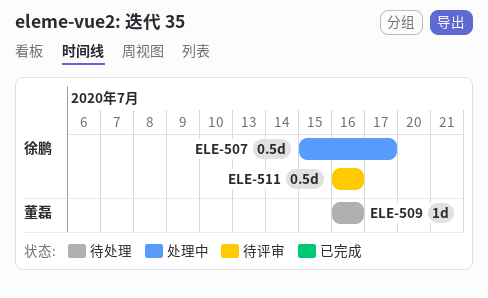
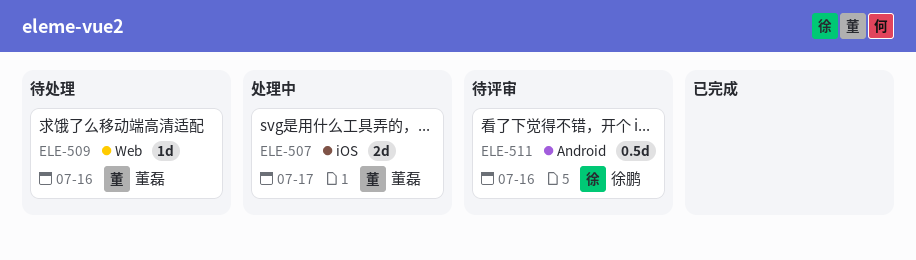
ELE-507, owner: 徐鹏 -> 董磊
ELE-507, estimate: 0.5d -> 2d

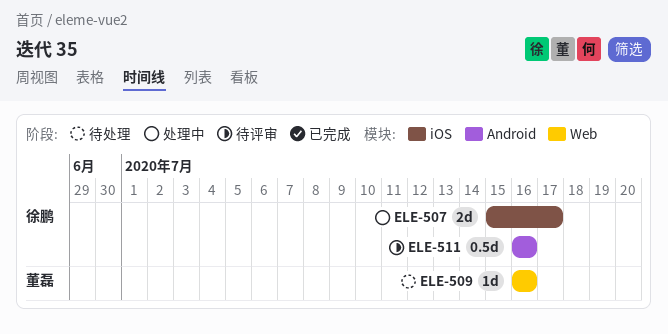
ELE-507, owner: 董磊 -> 徐鹏

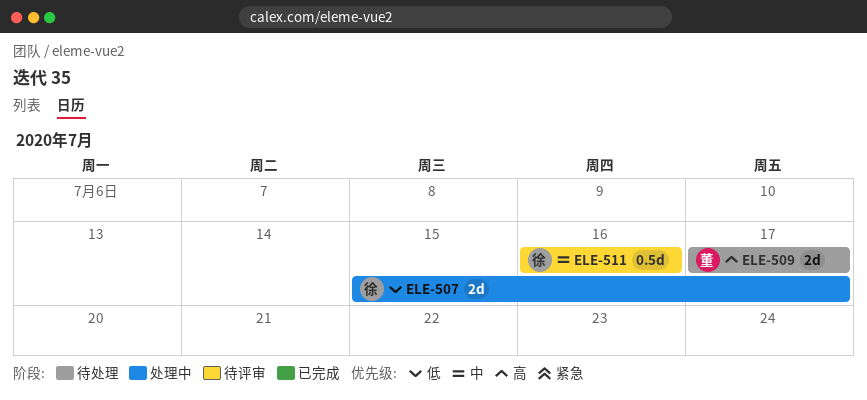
ELE-509, estimate: 1d -> 2d
ELE-509, start: Jul 16 -> Jul 17
ELE-509, due: Jul 16 -> Jul 17

